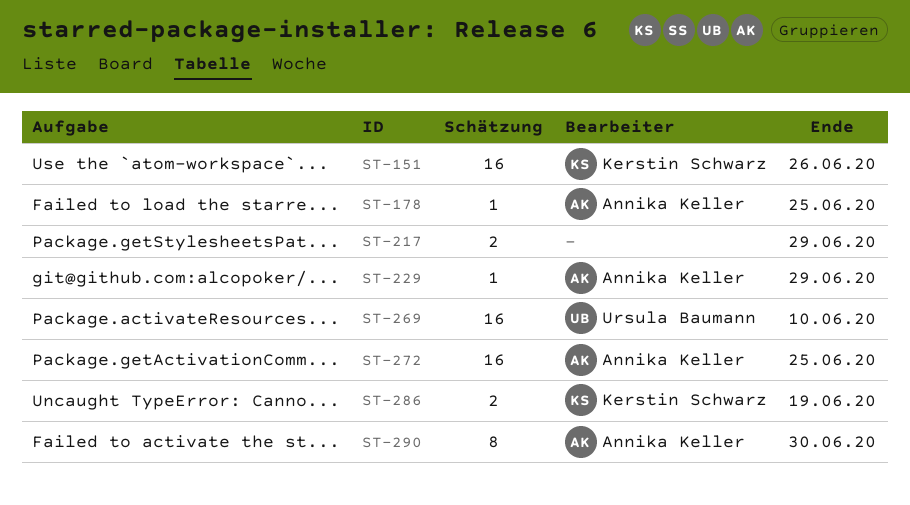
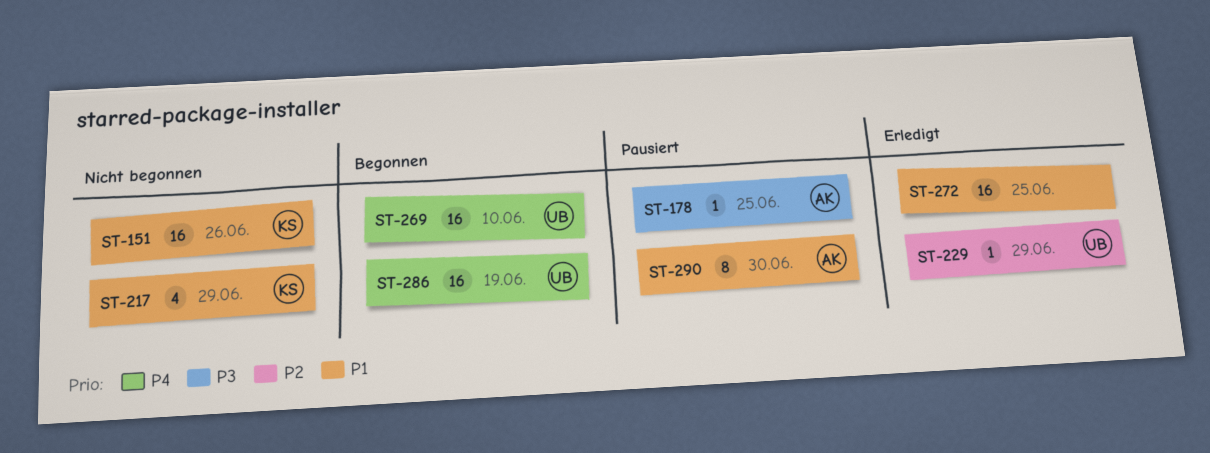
ST-217, owner: none -> Kerstin Schwarz
ST-217, estimate: 2 -> 4
ST-229, owner: Annika Keller -> Ursula Baumann
ST-272, owner: Annika Keller -> none
ST-286, owner: Kerstin Schwarz -> Ursula Baumann
ST-286, estimate: 2 -> 16

